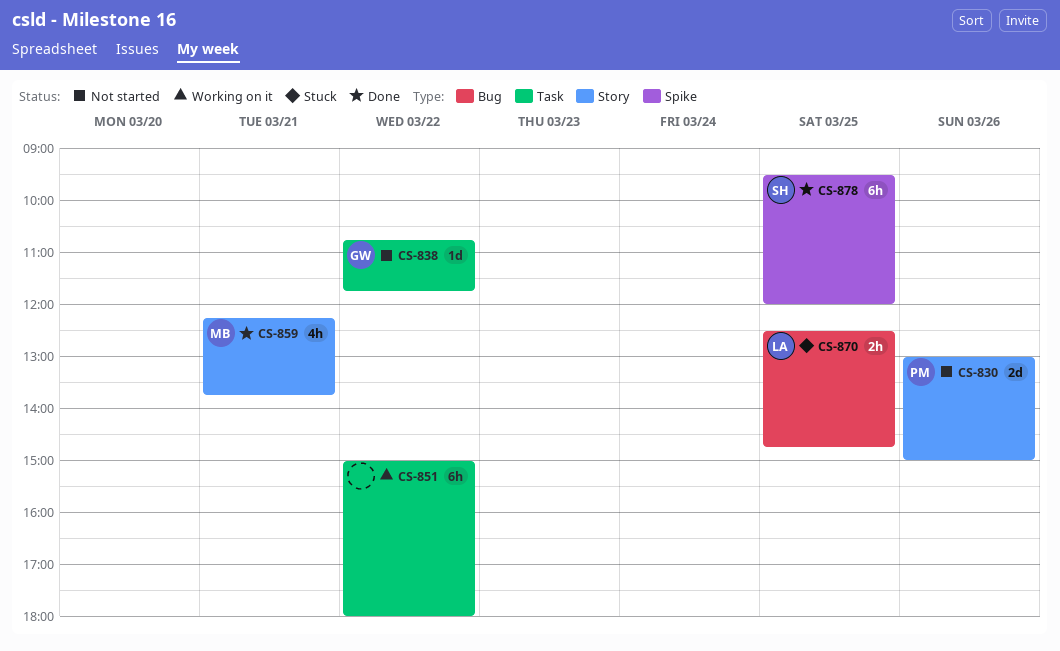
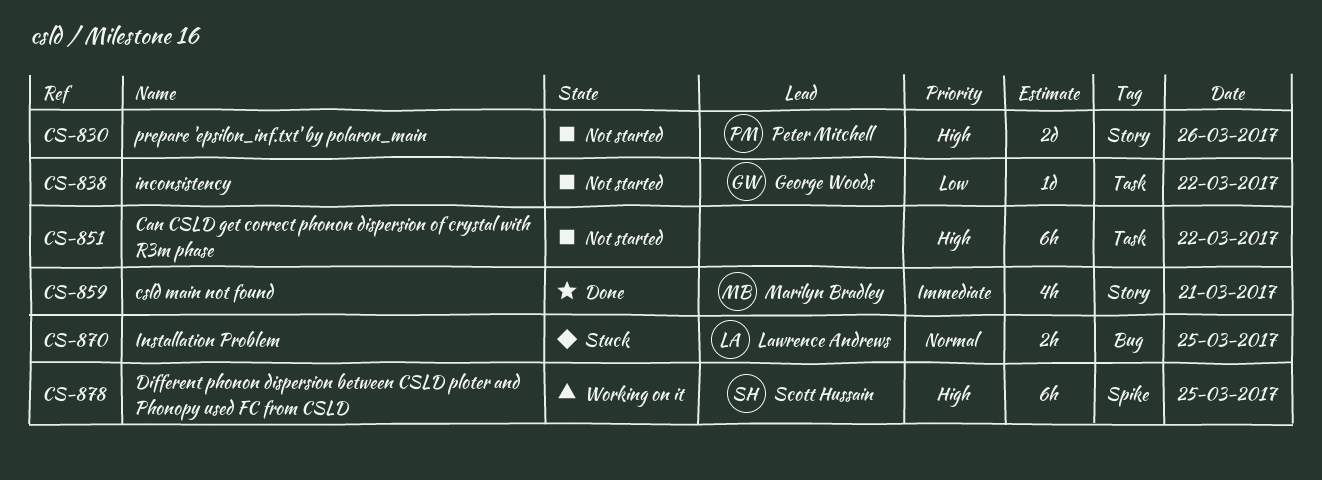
CS-851, status: Working on it -> Not started
CS-878, status: Done -> Working on it

